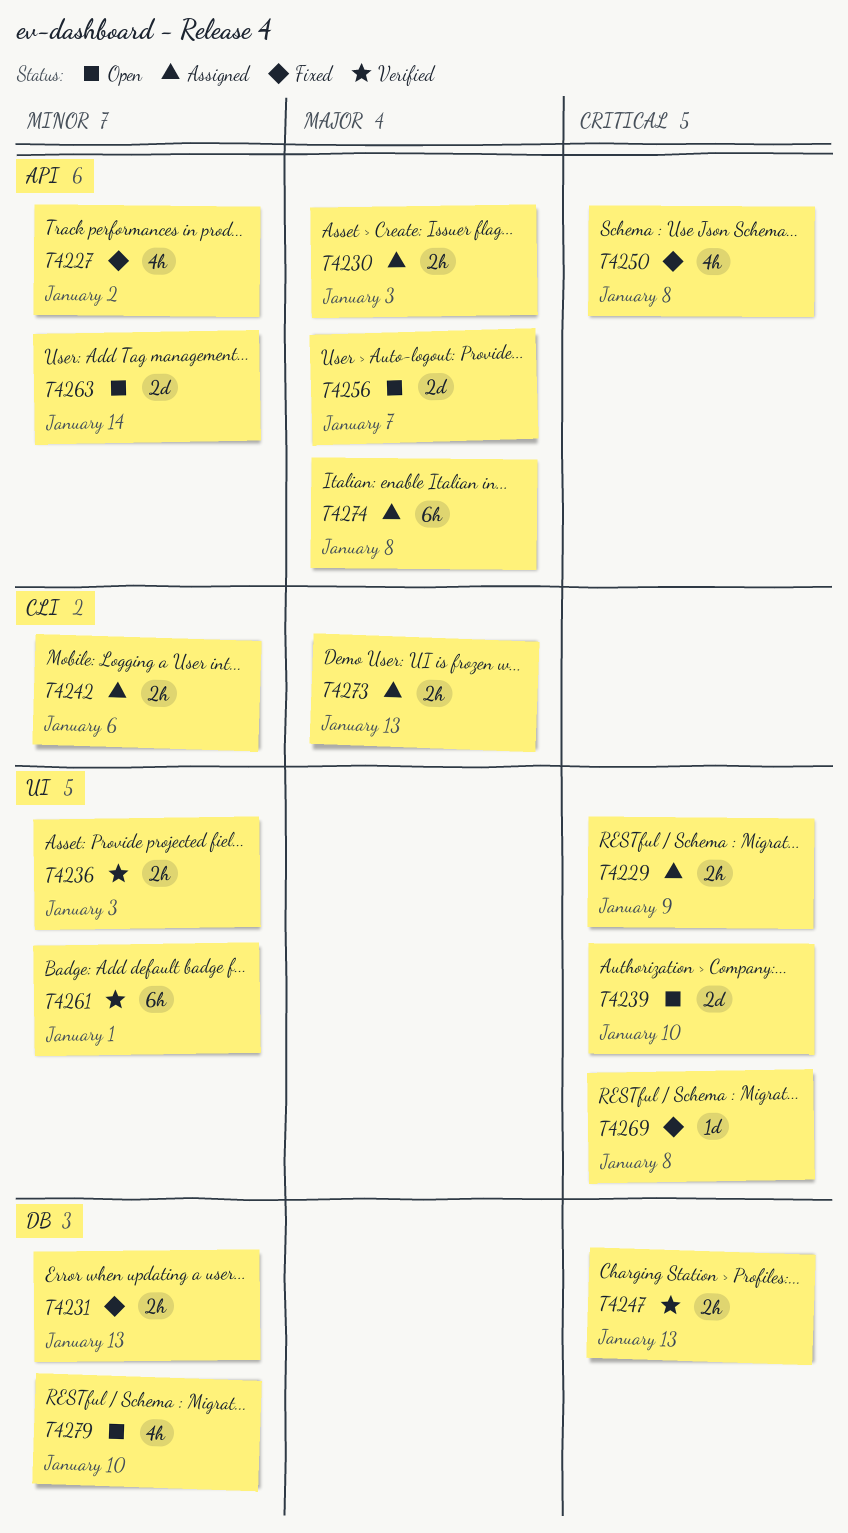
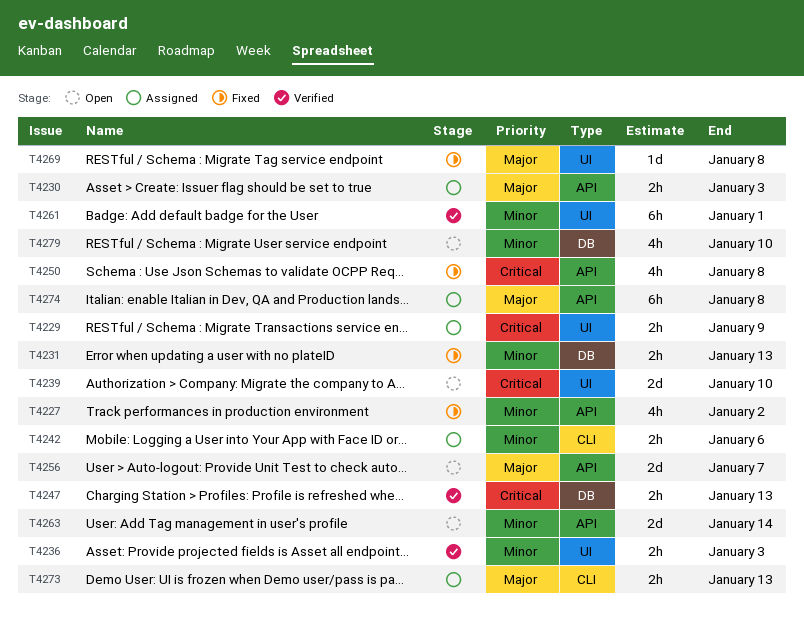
T4269, priority: Critical -> Major

